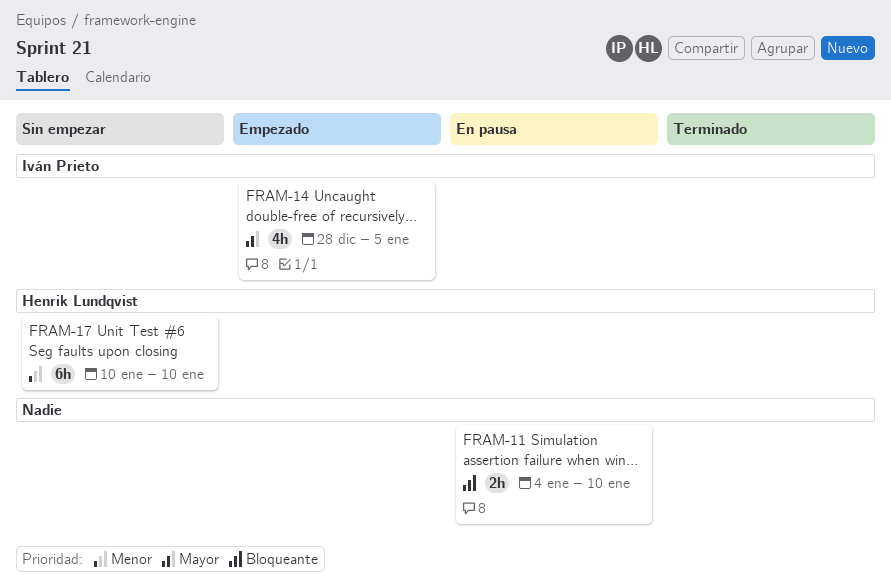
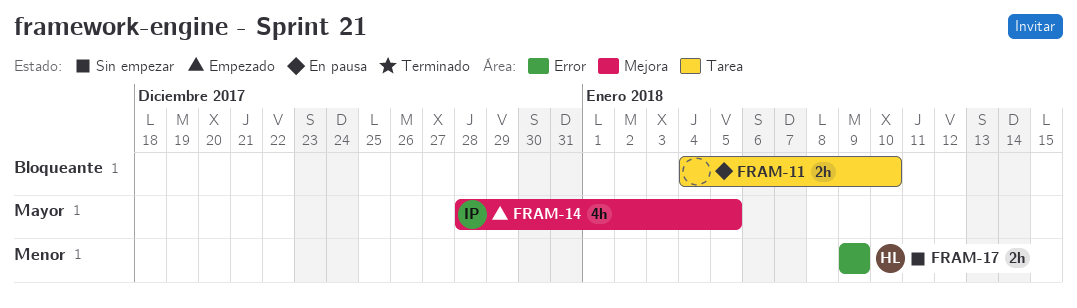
FRAM-17, estimate: 6h -> 2h
FRAM-17, start: Jan 10 -> Jan 9
FRAM-17, due: Jan 10 -> Jan 9

